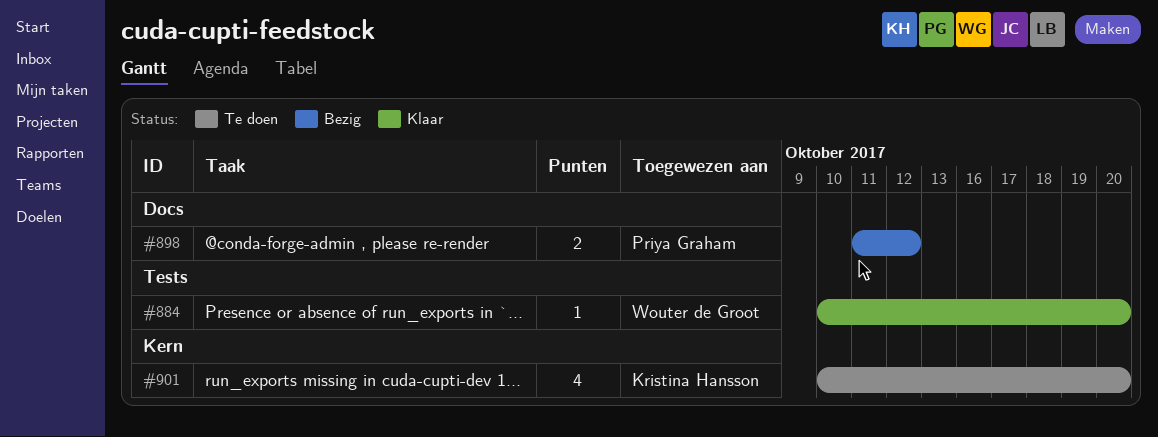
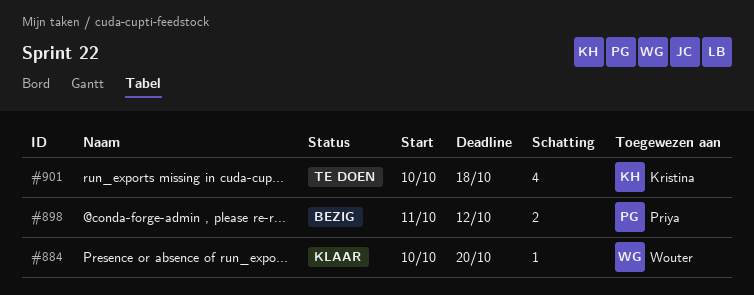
#901, due: Oct 20 -> Oct 18

